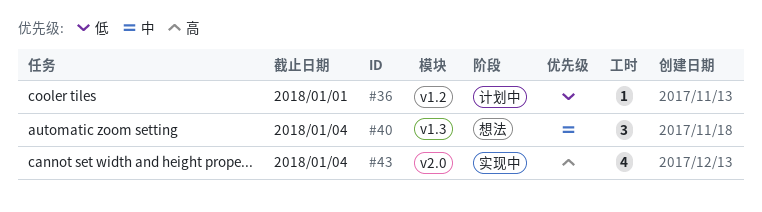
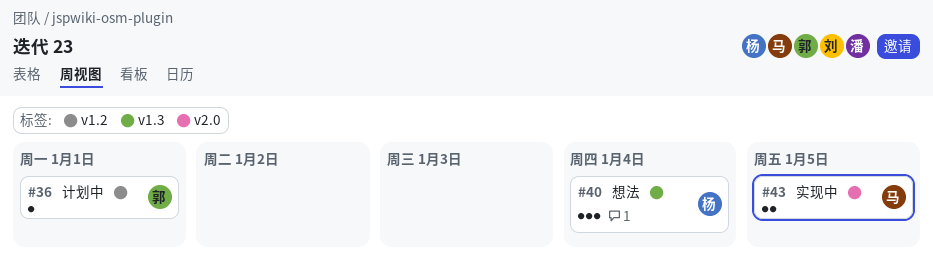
#43, estimate: 4 -> 2
#43, due: Jan 4 -> Jan 5

